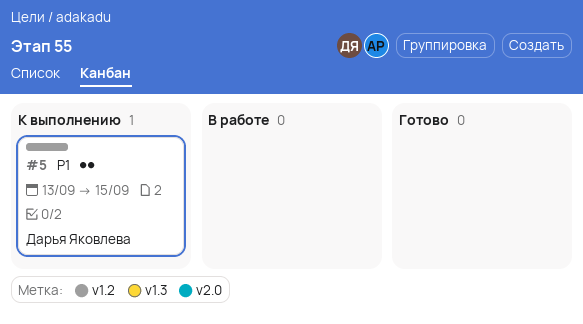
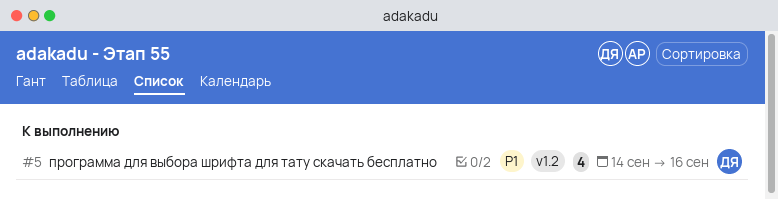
#5, estimate: 2 -> 4
#5, start: Sep 13 -> Sep 14
#5, due: Sep 15 -> Sep 16

